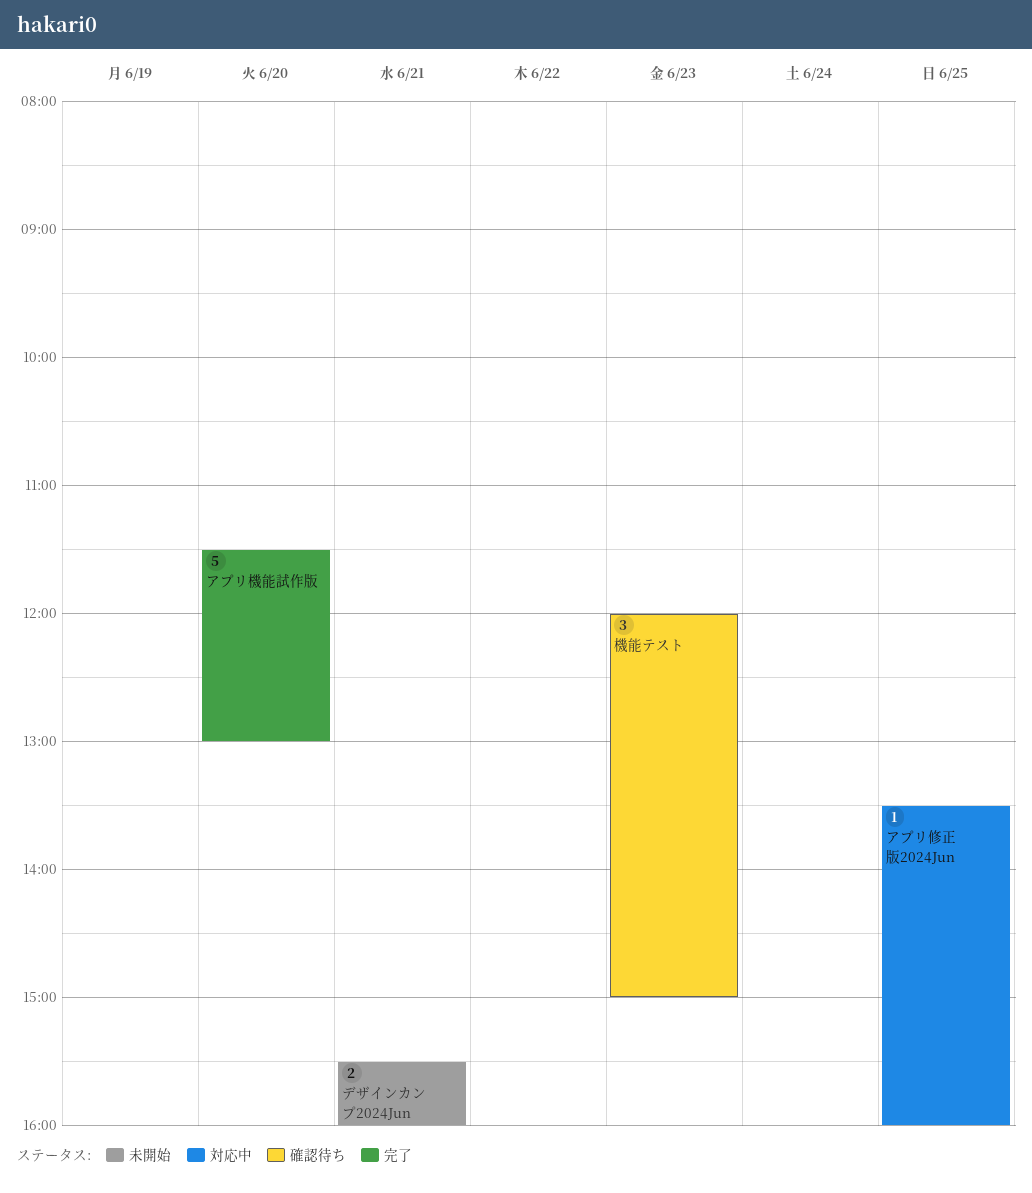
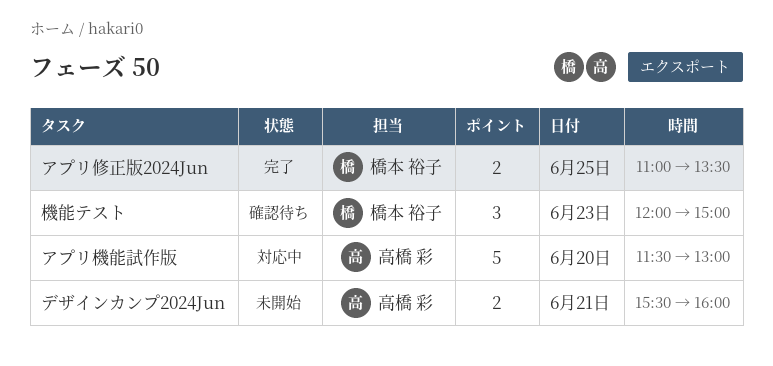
アプリ修正版2024Jun, status: 対応中 -> 完了
アプリ修正版2024Jun, estimate: 1 -> 2
アプリ修正版2024Jun, begins: 13:30 -> 11:00
アプリ修正版2024Jun, ends: 16:00 -> 13:30
アプリ機能試作版, status: 完了 -> 対応中

